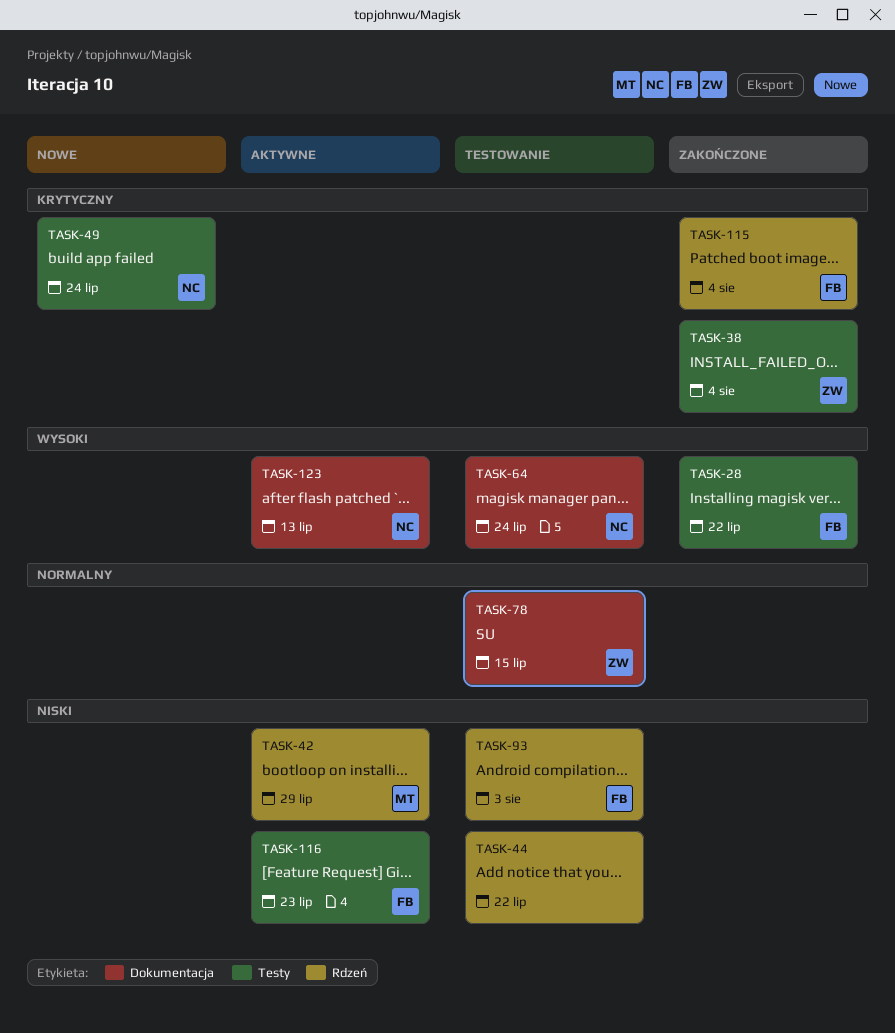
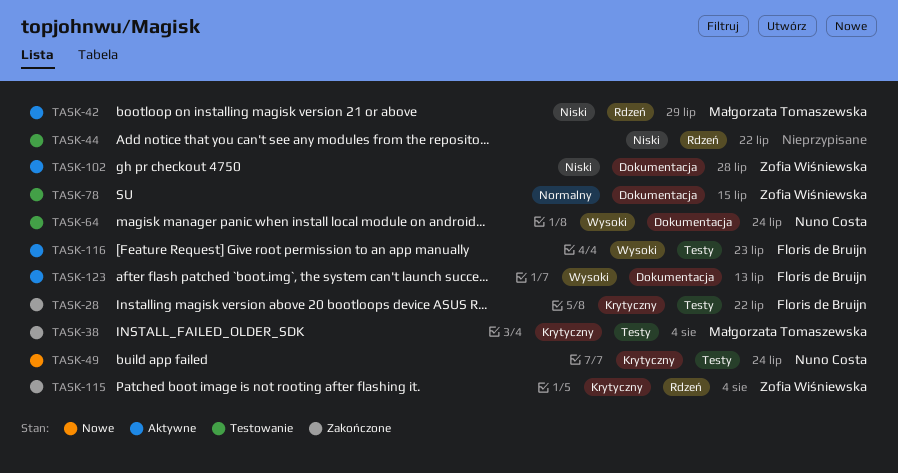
TASK-28, priority: Wysoki -> Krytyczny
TASK-38, owner: Zofia Wiśniewska -> Małgorzata Tomaszewska
TASK-93: present -> none
TASK-102: none -> present
TASK-115, owner: Floris de Bruijn -> Zofia Wiśniewska
TASK-116, priority: Niski -> Wysoki
TASK-123, owner: Nuno Costa -> Floris de Bruijn

